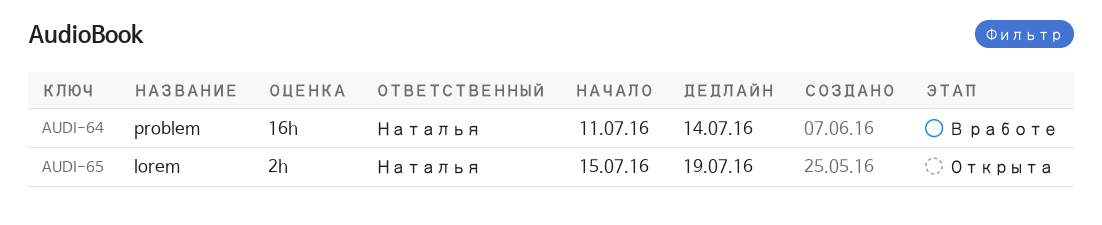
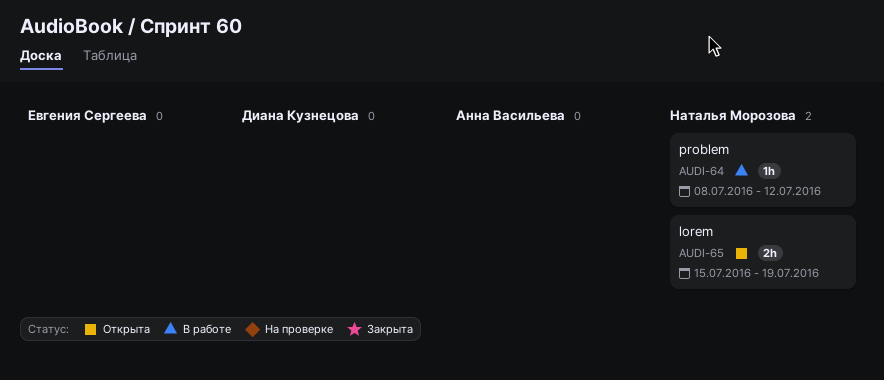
AUDI-64, estimate: 16h -> 1h
AUDI-64, start: Jul 11 -> Jul 8
AUDI-64, due: Jul 14 -> Jul 12

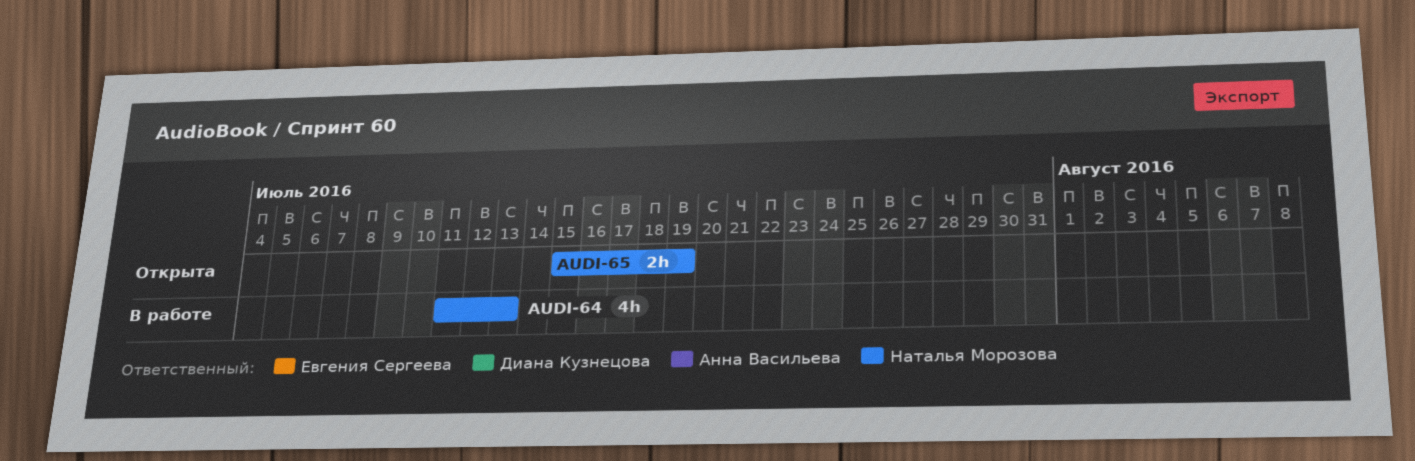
AUDI-64, estimate: 1h -> 4h
AUDI-64, start: Jul 8 -> Jul 11
AUDI-64, due: Jul 12 -> Jul 13

